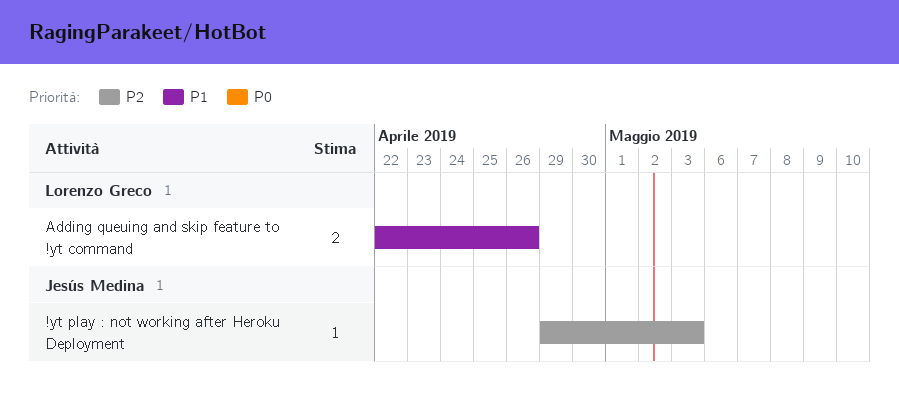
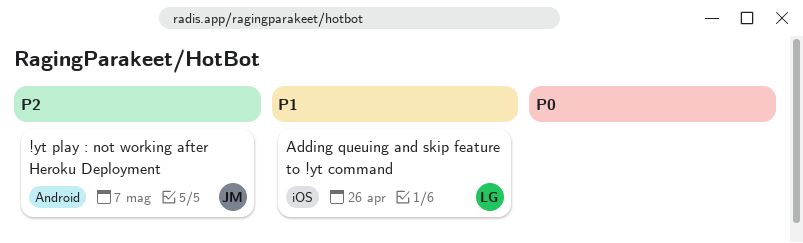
!yt play : not working after Heroku Deployment, due: May 3 -> May 7

